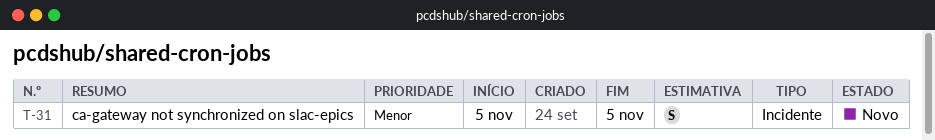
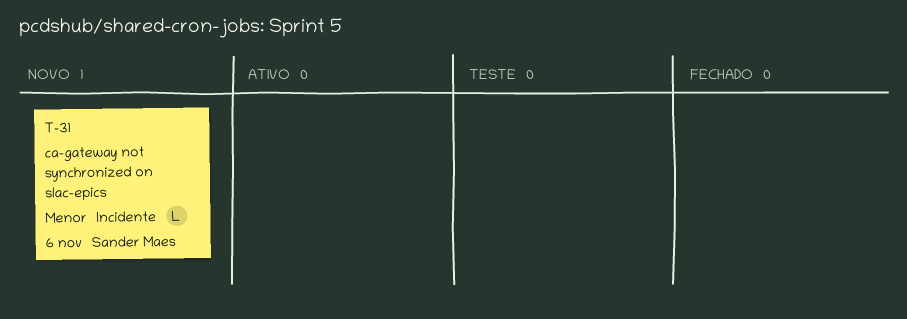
T-31, estimate: S -> L
T-31, due: Nov 5 -> Nov 6

